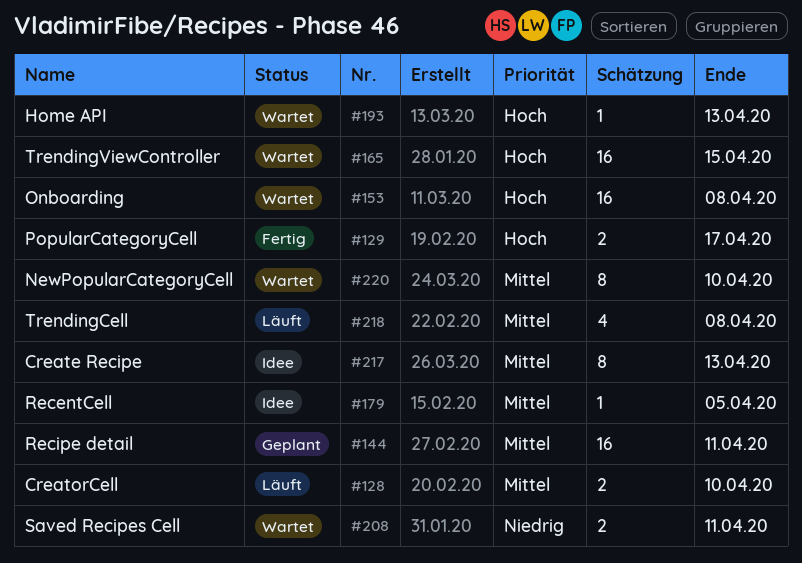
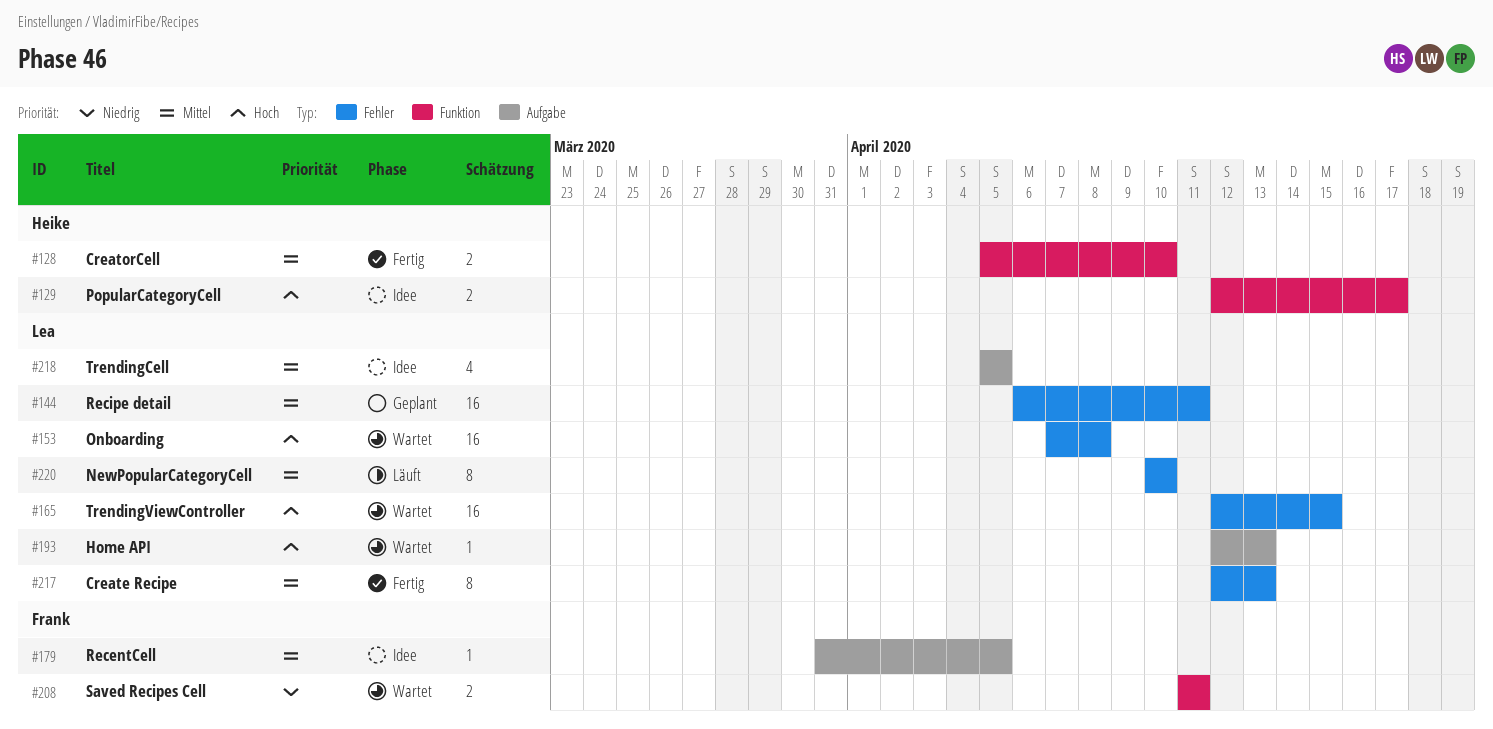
#128, status: Läuft -> Fertig
#129, status: Fertig -> Idee
#217, status: Idee -> Fertig
#218, status: Läuft -> Idee
#218, due: Apr 8 -> Apr 5
#220, status: Wartet -> Läuft

